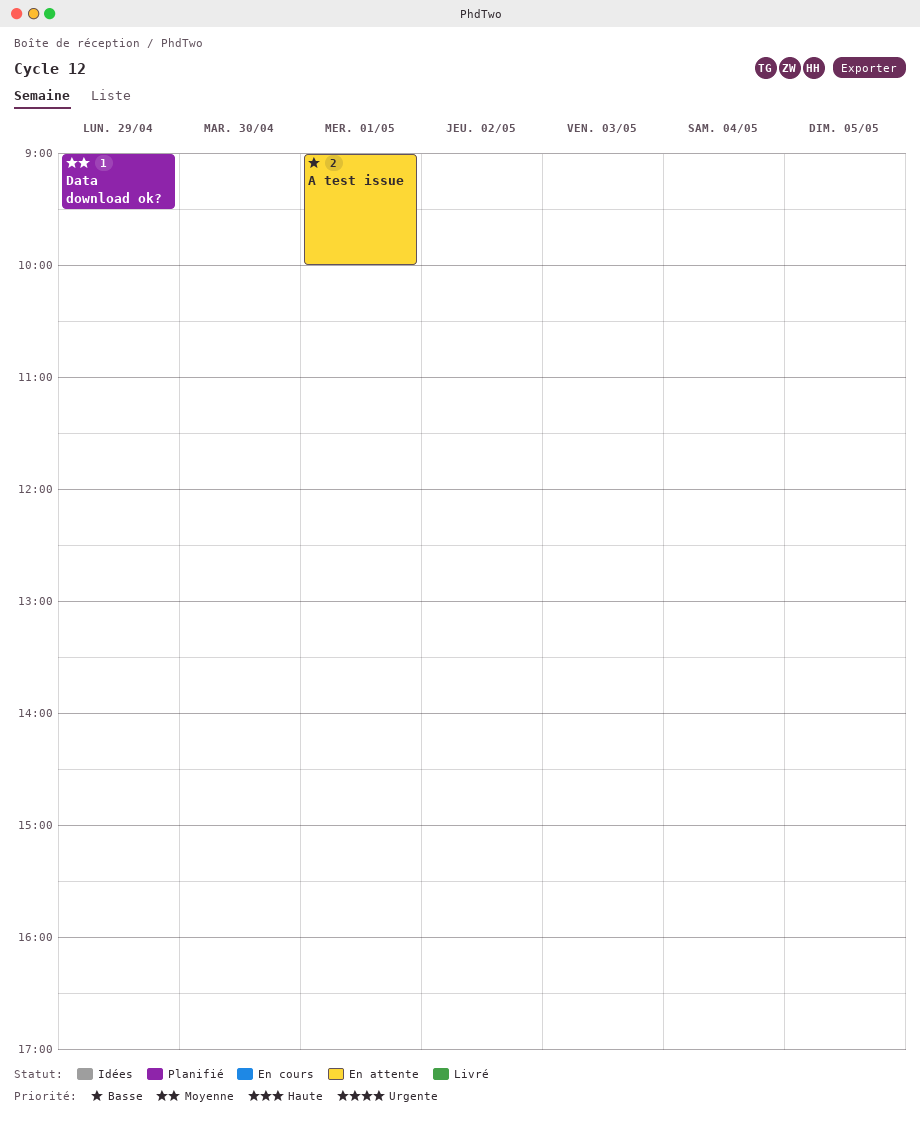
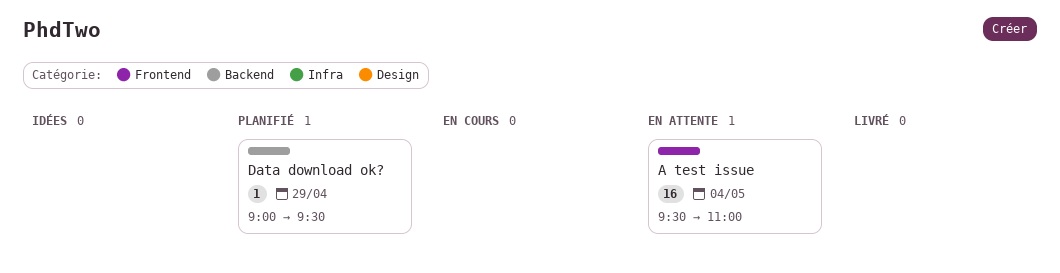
A test issue, estimate: 2 -> 16
A test issue, day: May 1 -> May 4
A test issue, begins: 09:00 -> 09:30
A test issue, ends: 10:00 -> 11:00

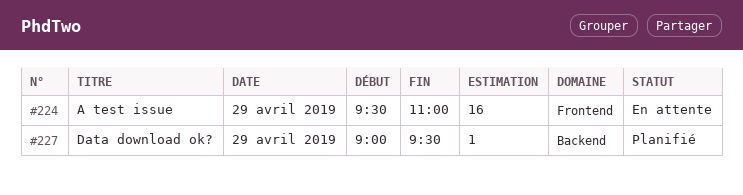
A test issue, day: May 4 -> Apr 29

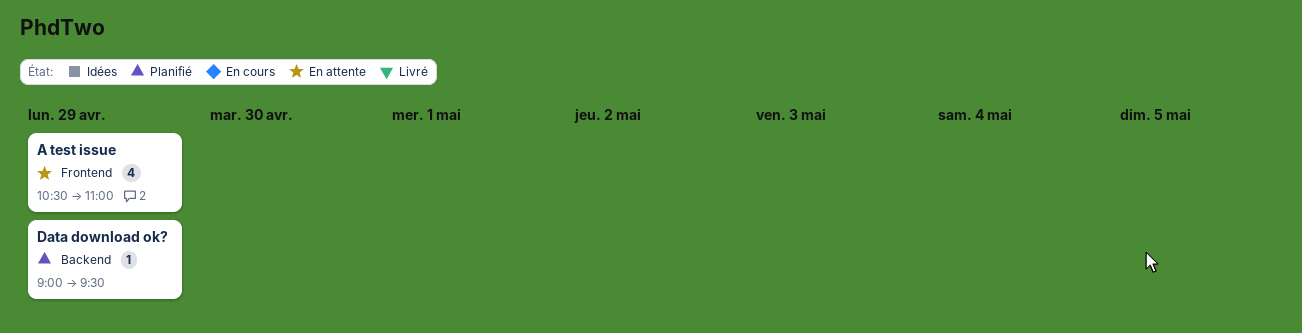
A test issue, estimate: 16 -> 4
A test issue, begins: 09:30 -> 10:30

